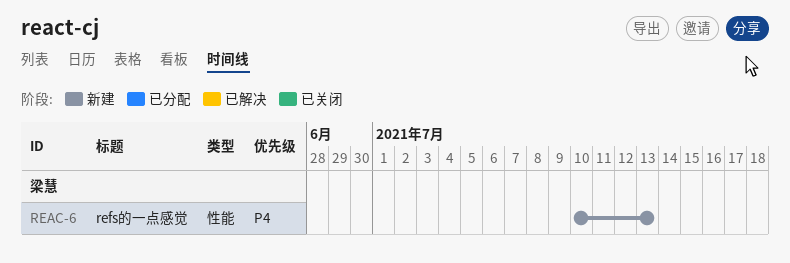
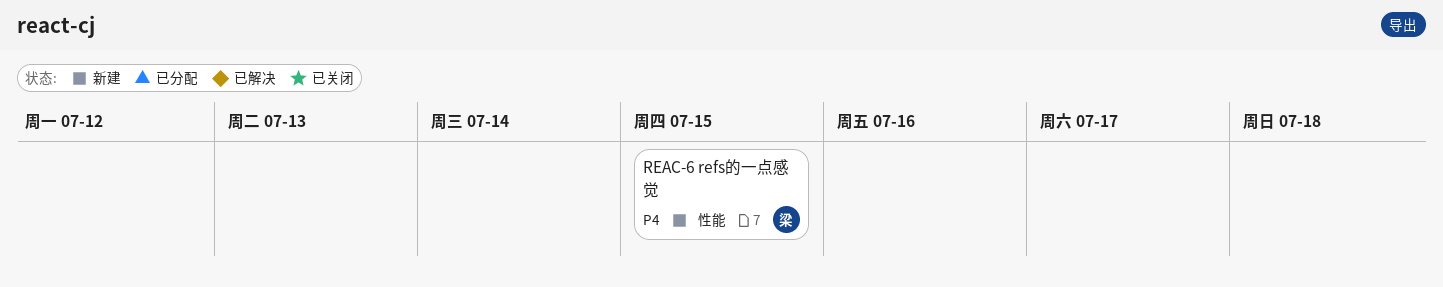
REAC-6, due: Jul 13 -> Jul 15

